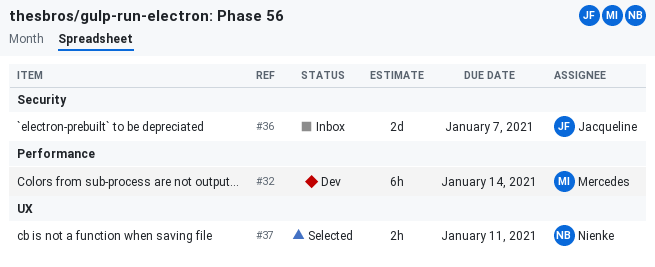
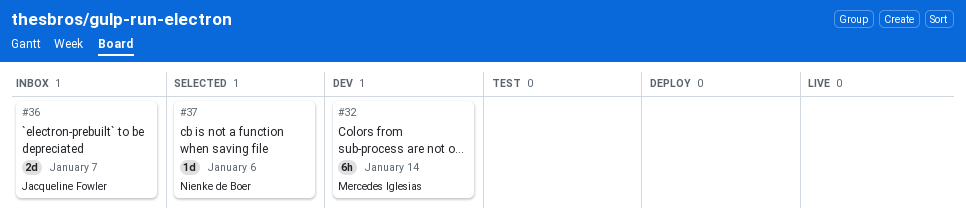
#37, estimate: 2h -> 1d
#37, due: Jan 11 -> Jan 6

